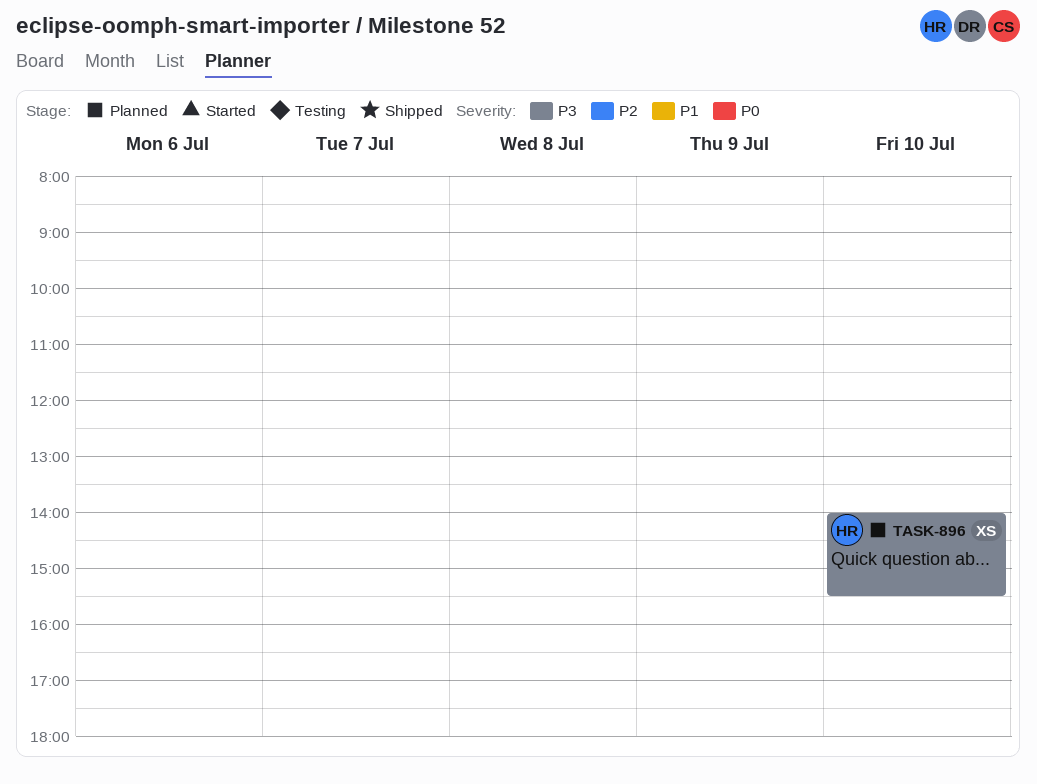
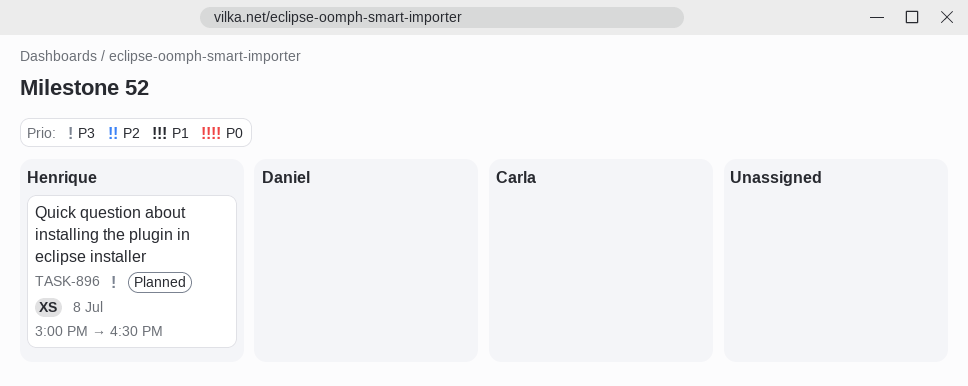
TASK-896, day: Jul 10 -> Jul 8
TASK-896, begins: 14:00 -> 15:00
TASK-896, ends: 15:30 -> 16:30

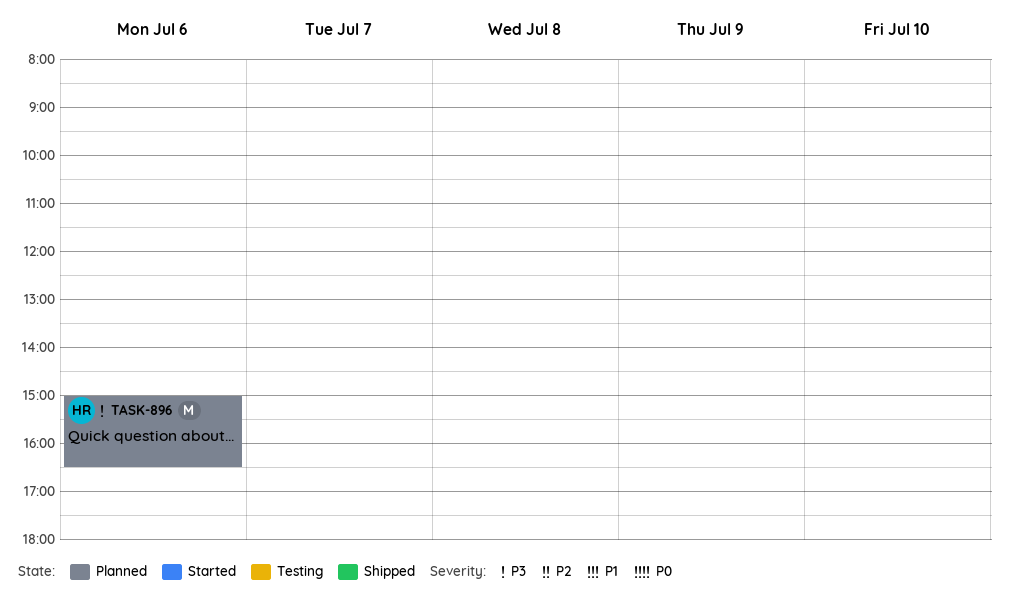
TASK-896, estimate: XS -> M
TASK-896, day: Jul 8 -> Jul 6

